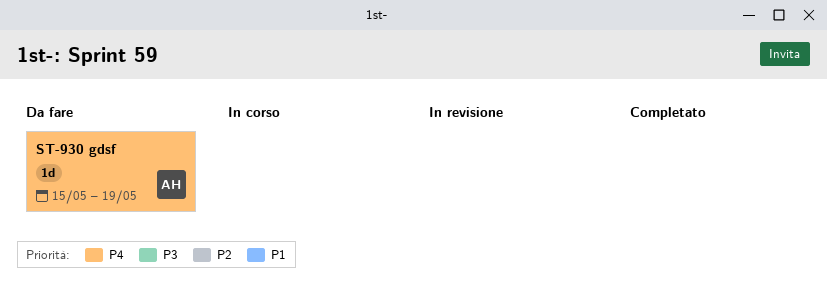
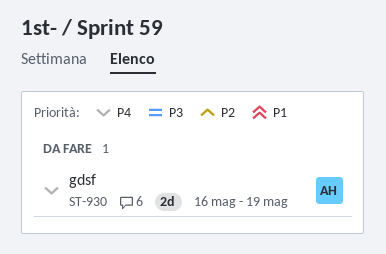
ST-930, estimate: 1d -> 2d
ST-930, start: May 15 -> May 16

